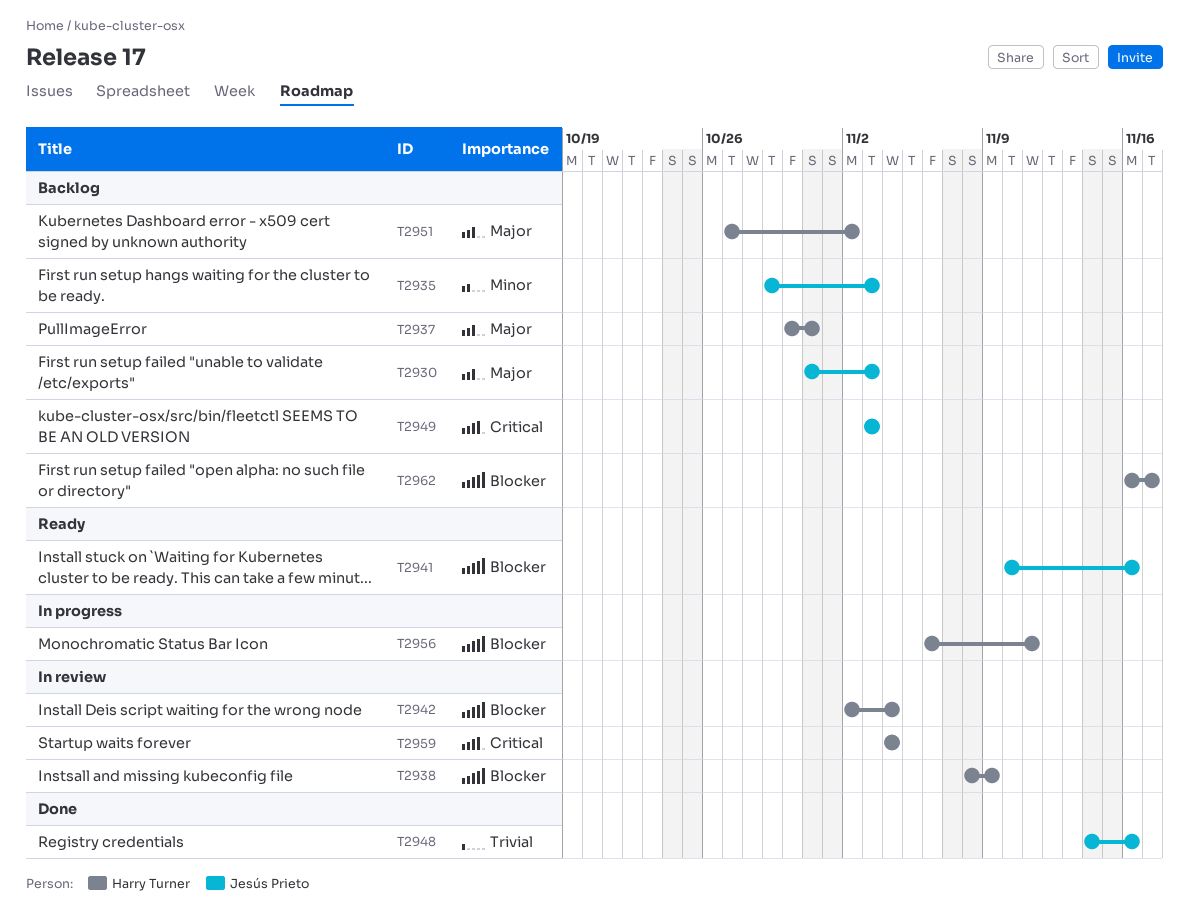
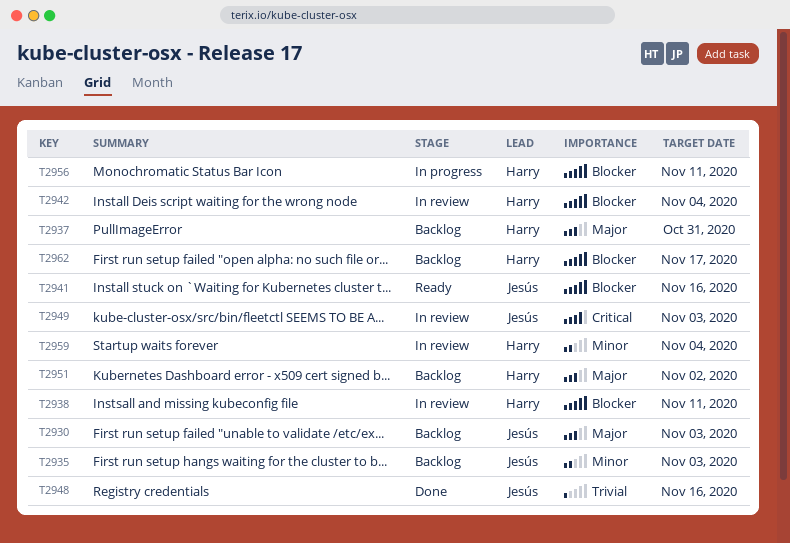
T2938, due: Nov 9 -> Nov 11
T2949, status: Backlog -> In review
T2959, priority: Critical -> Minor

